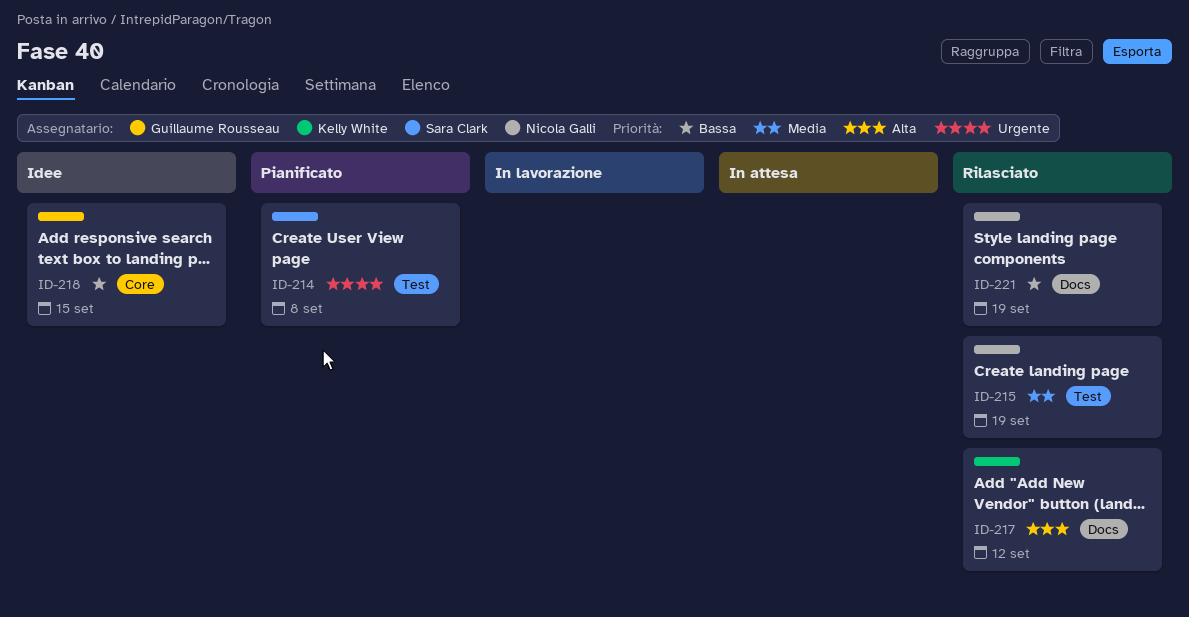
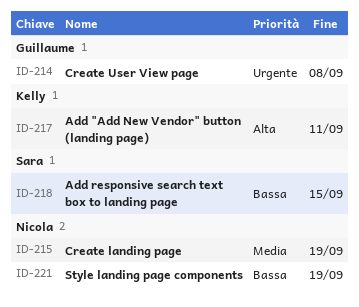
ID-214, owner: Sara Clark -> Guillaume Rousseau
ID-217, due: Sep 12 -> Sep 11
ID-218, owner: Guillaume Rousseau -> Sara Clark

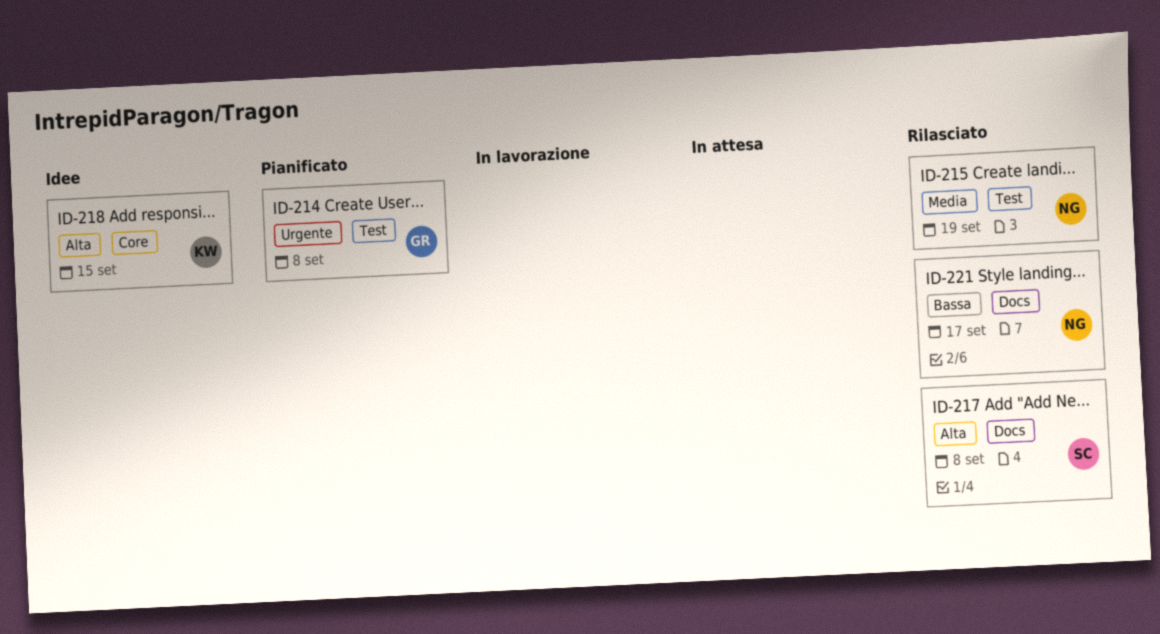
ID-217, owner: Kelly -> Sara
ID-217, due: Sep 11 -> Sep 8
ID-218, owner: Sara -> Kelly
ID-218, priority: Bassa -> Alta
ID-221, due: Sep 19 -> Sep 17

